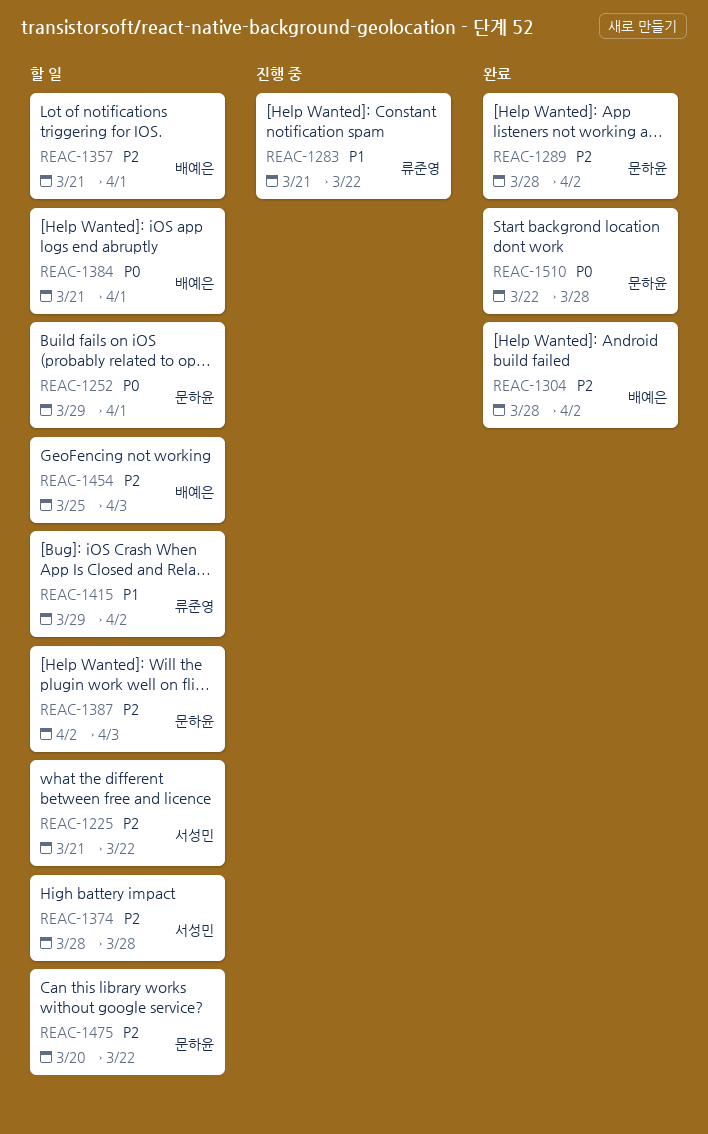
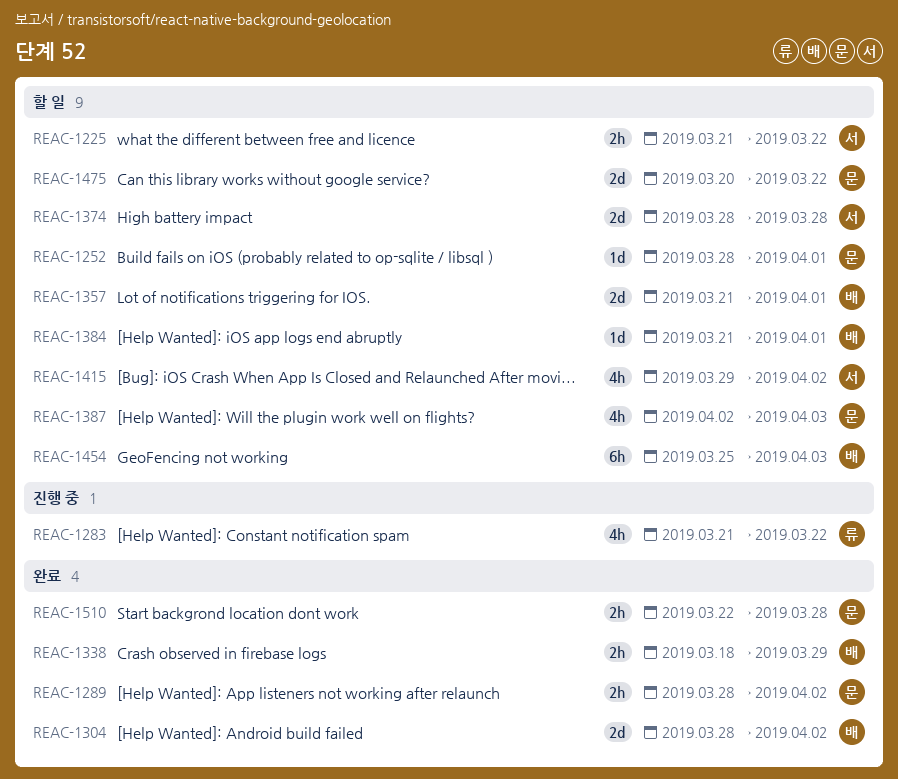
REAC-1252, start: Mar 29 -> Mar 28
REAC-1338: none -> present
REAC-1415, owner: 류준영 -> 서성민

